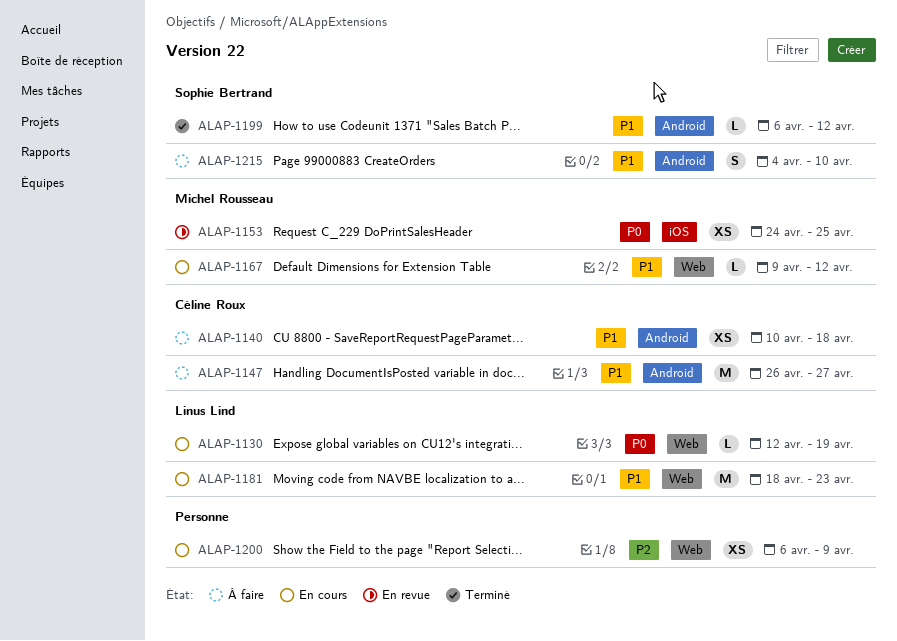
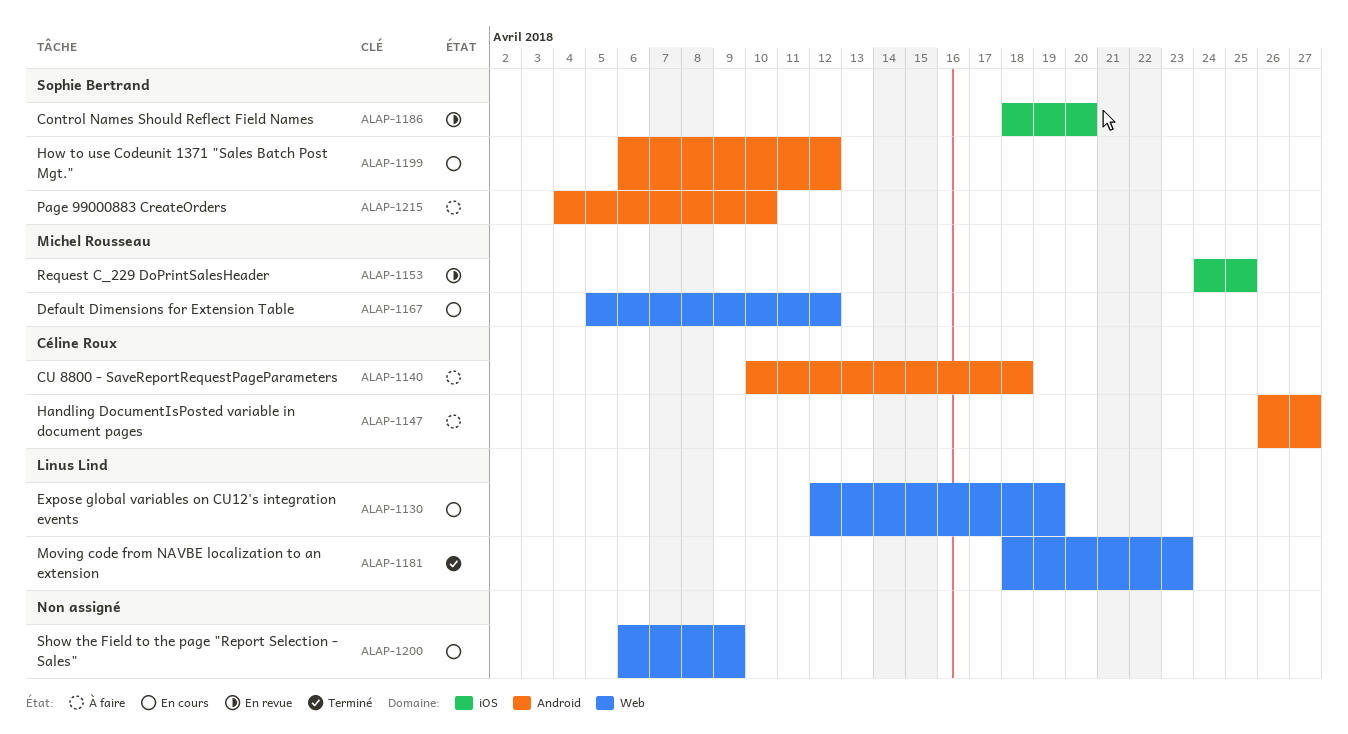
ALAP-1167, start: Apr 9 -> Apr 5
ALAP-1181, status: En cours -> Terminé
ALAP-1186: none -> present
ALAP-1199, status: Terminé -> En cours

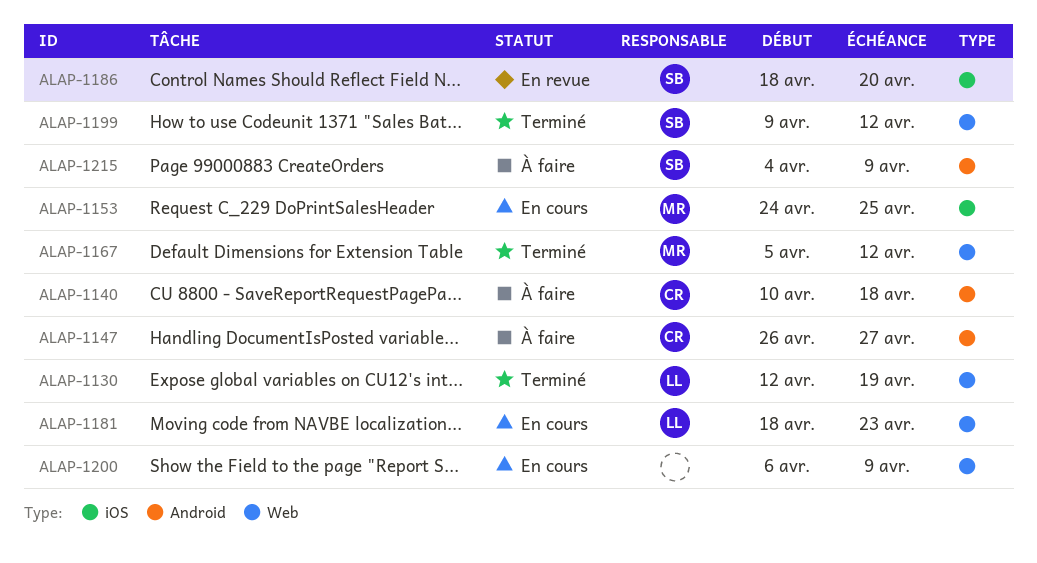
ALAP-1130, status: En cours -> Terminé
ALAP-1153, status: En revue -> En cours
ALAP-1167, status: En cours -> Terminé
ALAP-1181, status: Terminé -> En cours
ALAP-1199, status: En cours -> Terminé
ALAP-1199, label: Android -> Web
ALAP-1199, start: Apr 6 -> Apr 9
ALAP-1215, due: Apr 10 -> Apr 9

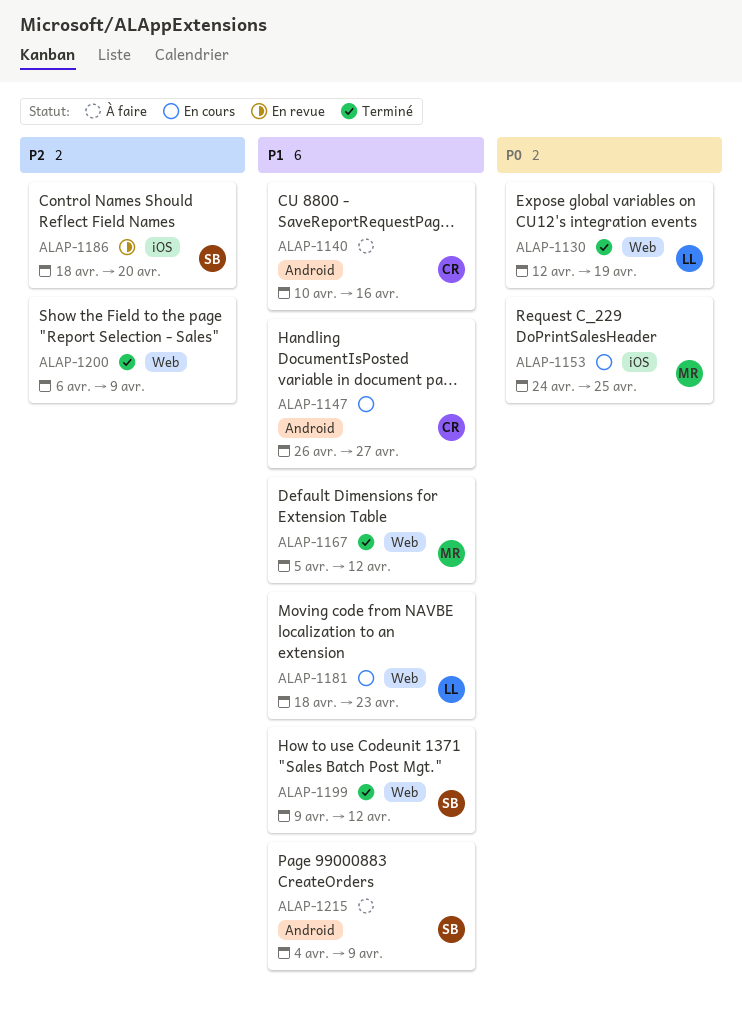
ALAP-1140, due: Apr 18 -> Apr 16
ALAP-1147, status: À faire -> En cours
ALAP-1200, status: En cours -> Terminé

